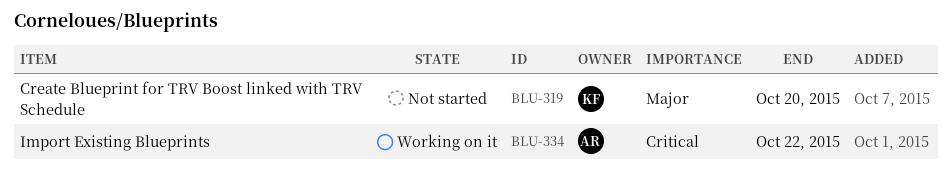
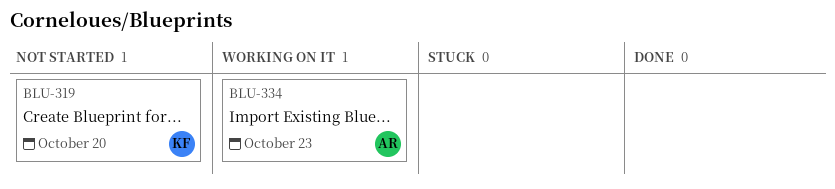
BLU-334, due: Oct 22 -> Oct 23

